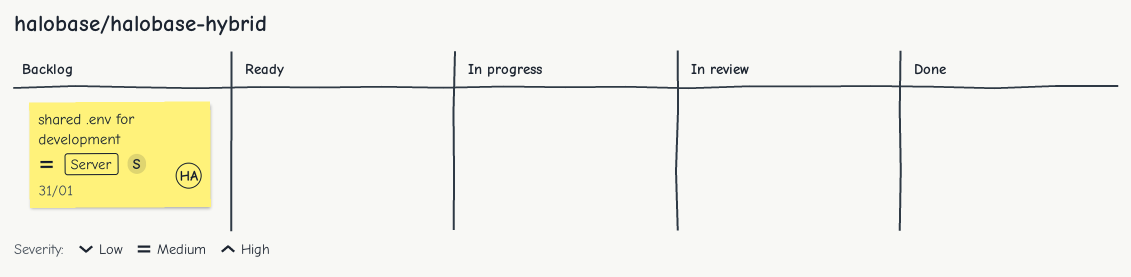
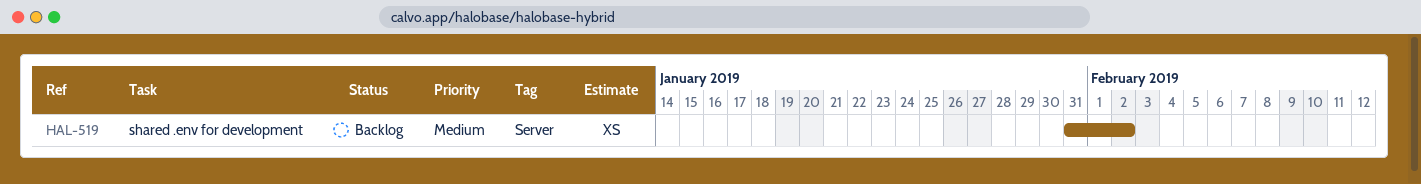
shared .env for development, estimate: S -> XS
shared .env for development, due: Jan 31 -> Feb 2

